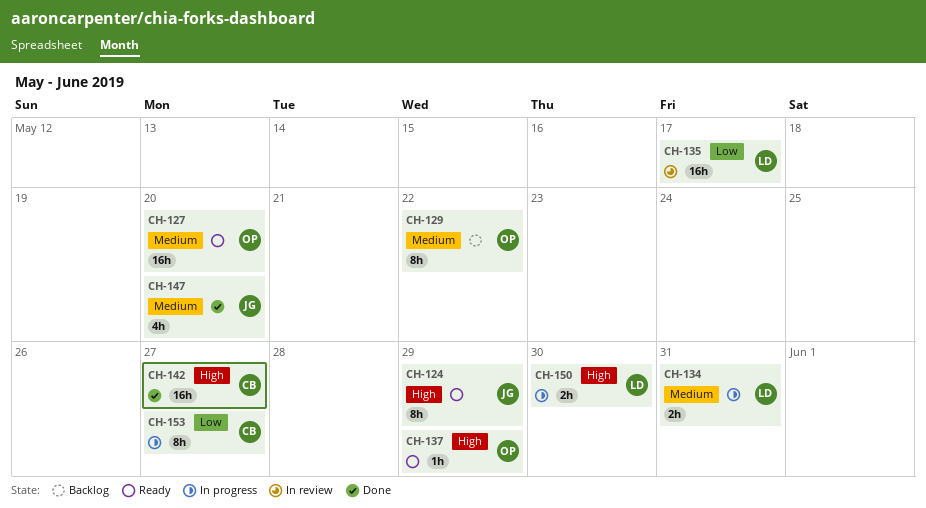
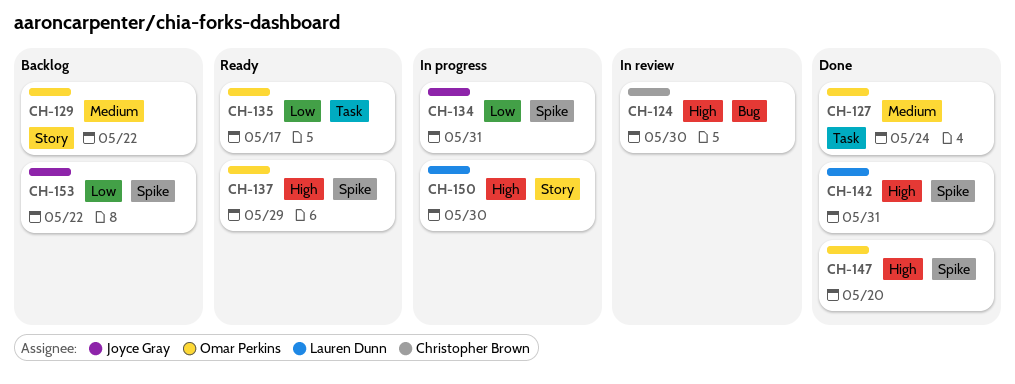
CH-124, status: Ready -> In review
CH-124, owner: Joyce Gray -> Christopher Brown
CH-124, due: May 29 -> May 30
CH-127, status: Ready -> Done
CH-127, due: May 20 -> May 24
CH-134, owner: Lauren Dunn -> Joyce Gray
CH-134, priority: Medium -> Low
CH-135, status: In review -> Ready
CH-135, owner: Lauren Dunn -> Omar Perkins
CH-142, owner: Christopher Brown -> Lauren Dunn
CH-142, due: May 27 -> May 31
CH-147, owner: Joyce Gray -> Omar Perkins
CH-147, priority: Medium -> High
CH-153, status: In progress -> Backlog
CH-153, owner: Christopher Brown -> Joyce Gray
CH-153, due: May 27 -> May 22

